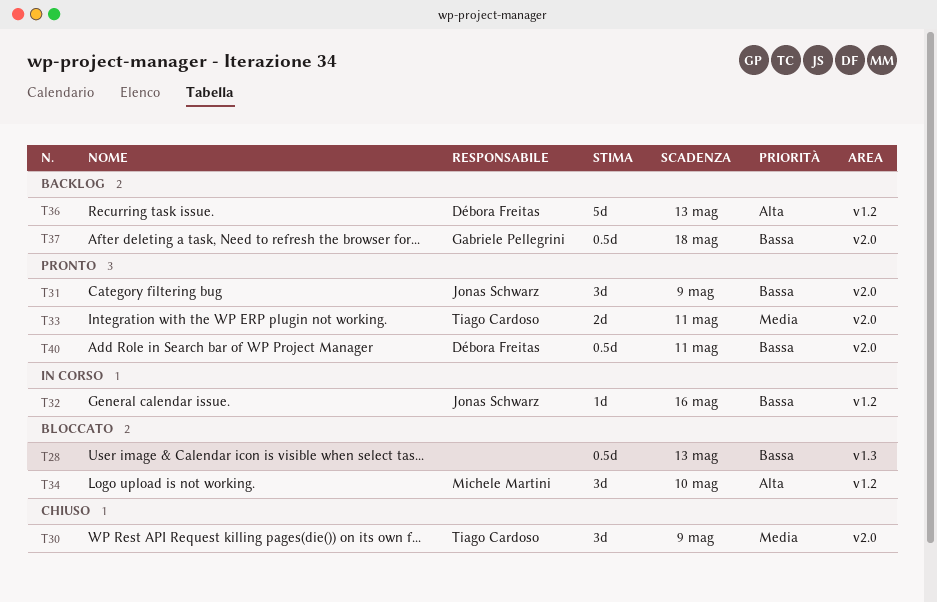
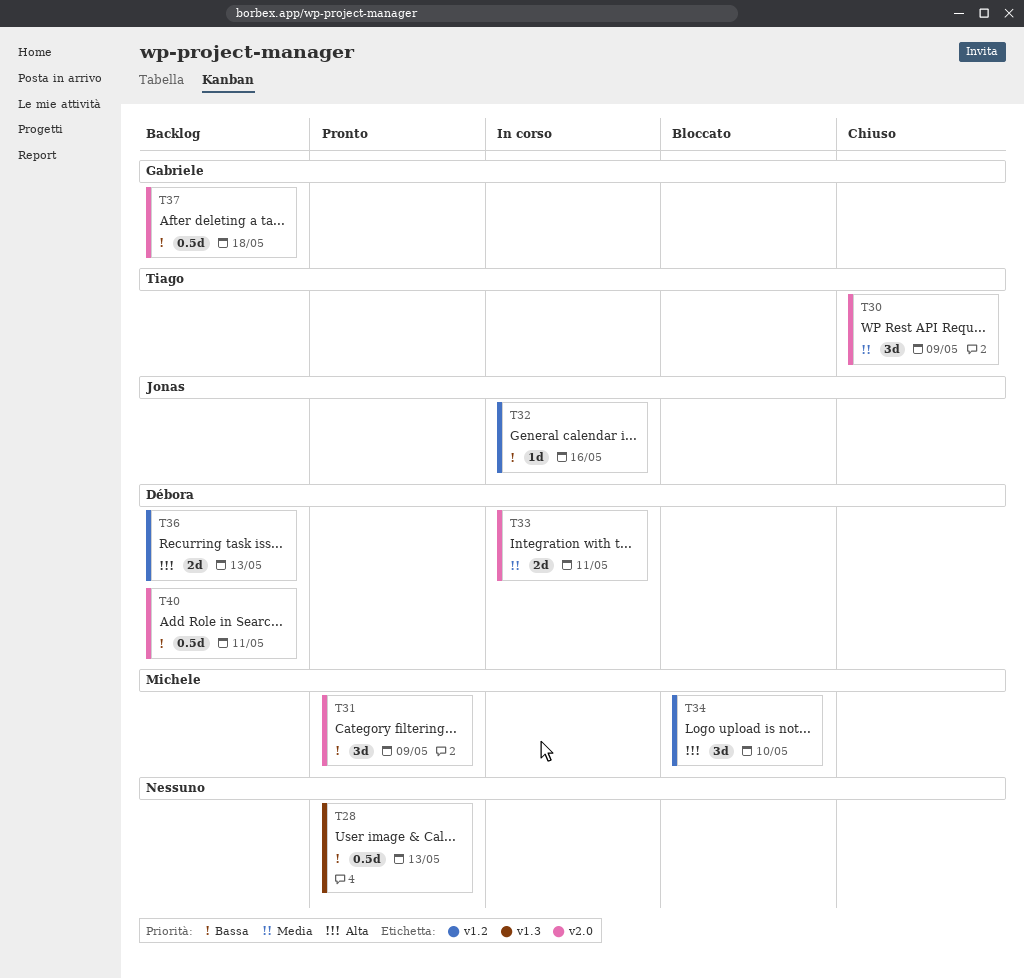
T28, status: Bloccato -> Pronto
T31, owner: Jonas Schwarz -> Michele Martini
T33, status: Pronto -> In corso
T33, owner: Tiago Cardoso -> Débora Freitas
T36, estimate: 5d -> 2d
T40, status: Pronto -> Backlog

